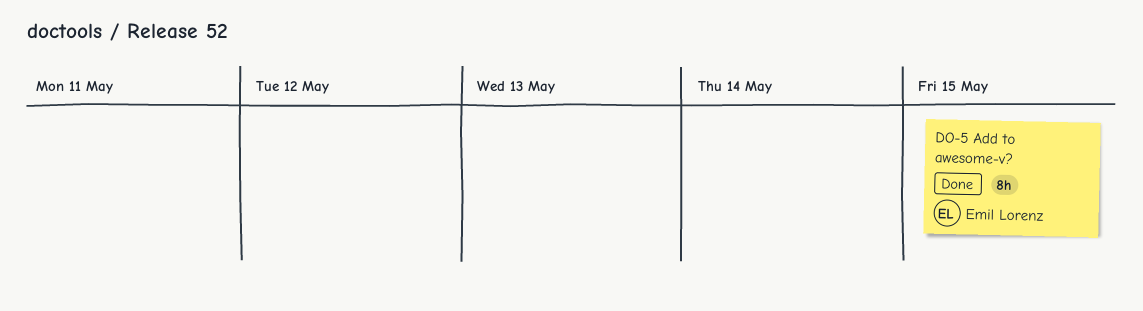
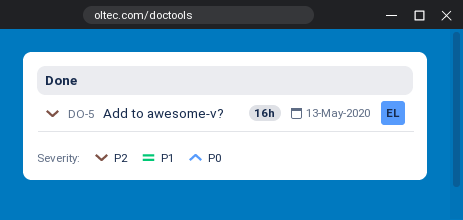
DO-5, estimate: 8h -> 16h
DO-5, due: May 15 -> May 13

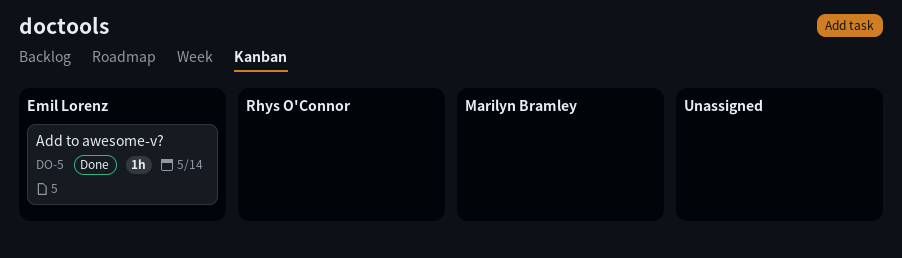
DO-5, estimate: 16h -> 1h
DO-5, due: May 13 -> May 14

